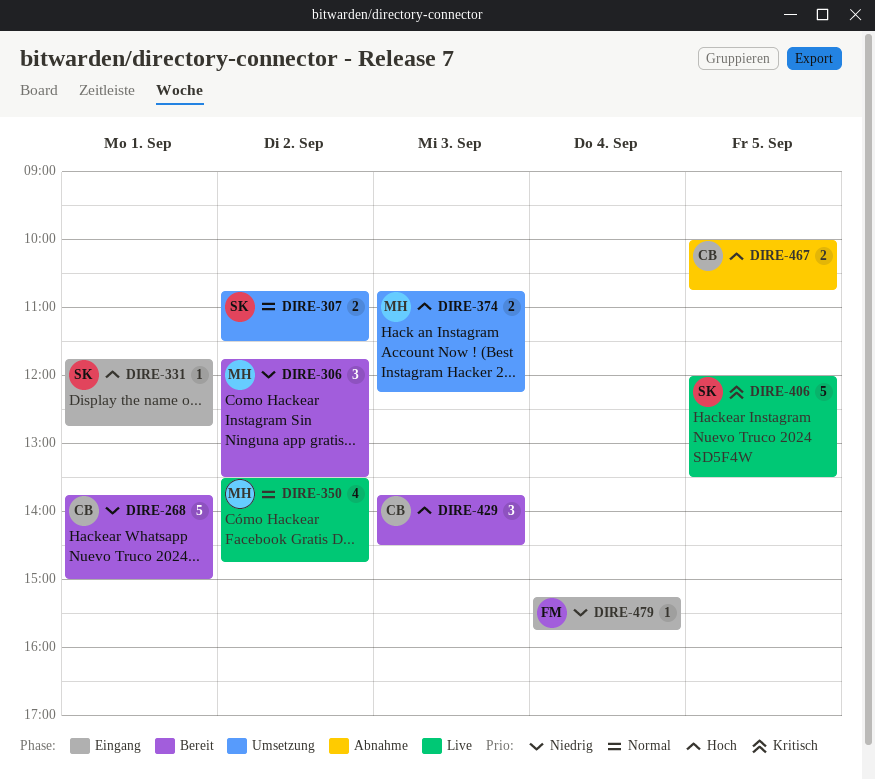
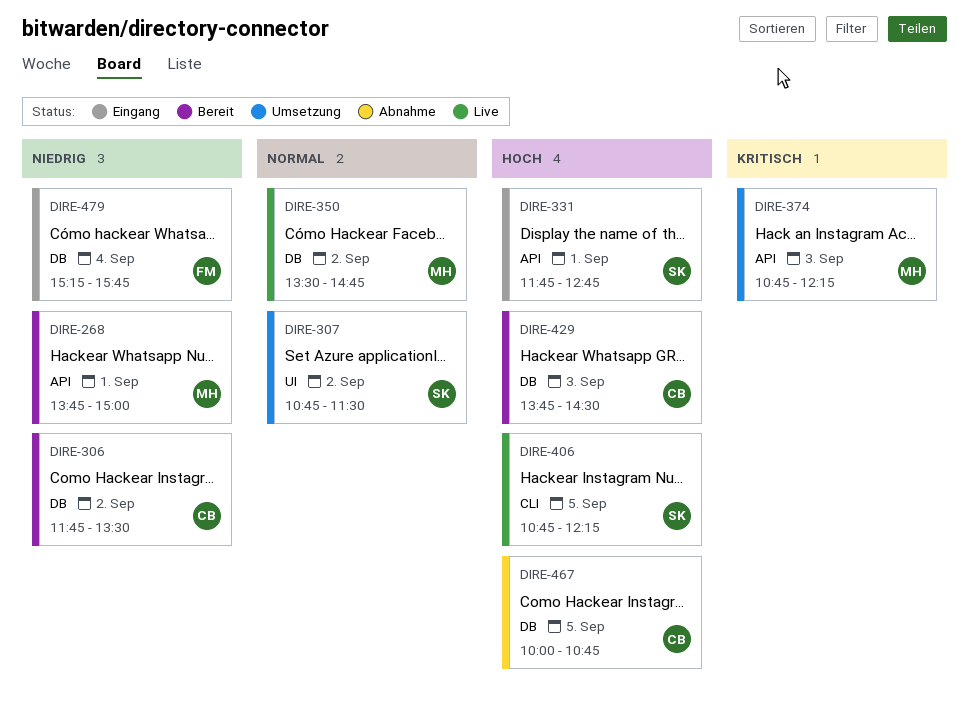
DIRE-268, owner: CB -> MH
DIRE-306, owner: MH -> CB
DIRE-374, priority: Hoch -> Kritisch
DIRE-406, priority: Kritisch -> Hoch
DIRE-406, begins: 12:00 -> 10:45
DIRE-406, ends: 13:30 -> 12:15

